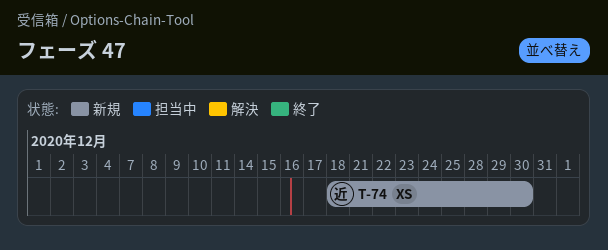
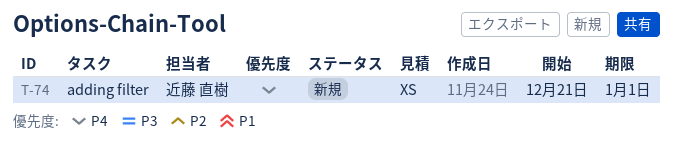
T-74, start: Dec 18 -> Dec 21
T-74, due: Dec 30 -> Jan 1

